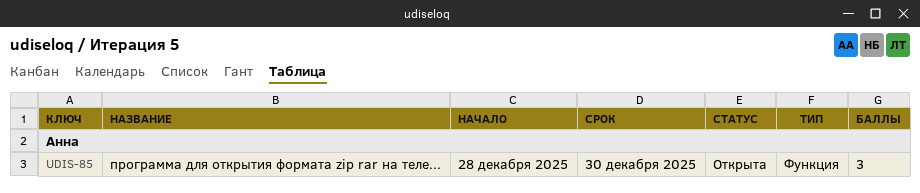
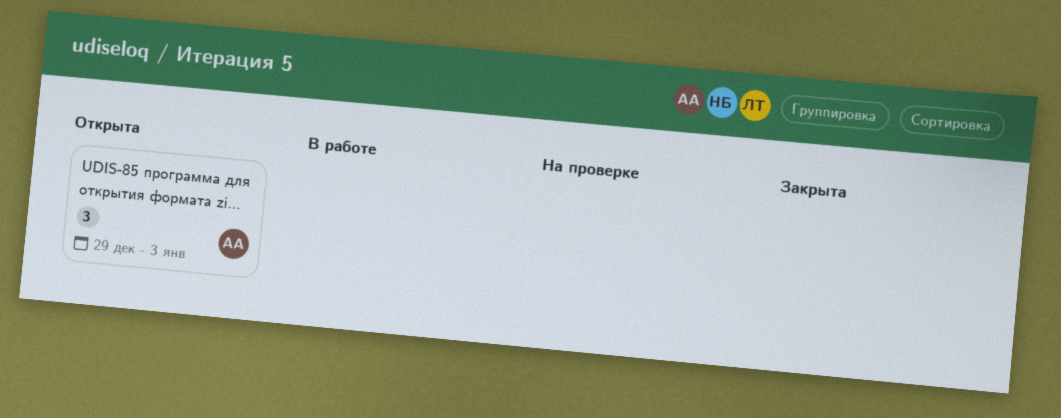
UDIS-85, start: Dec 28 -> Dec 29
UDIS-85, due: Dec 30 -> Jan 3

